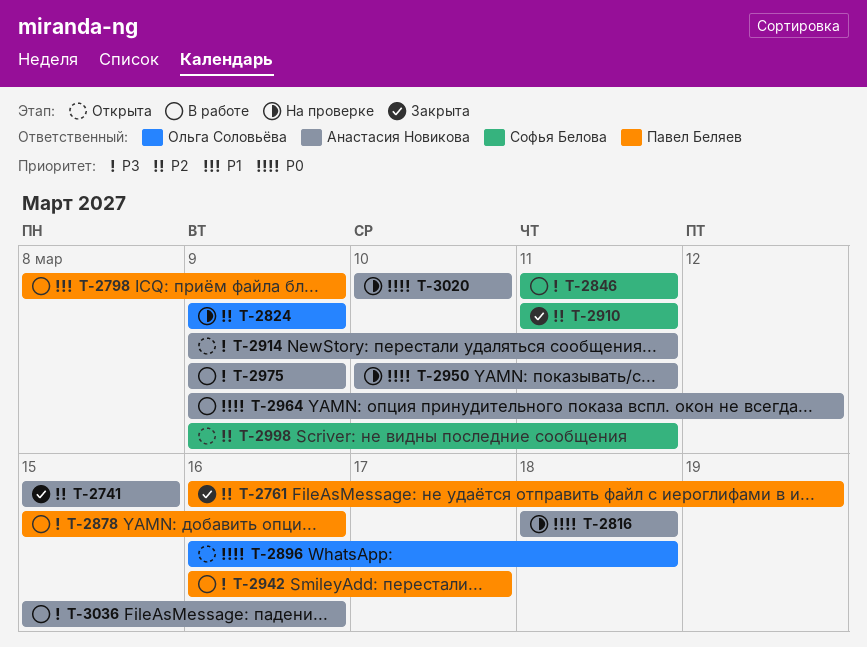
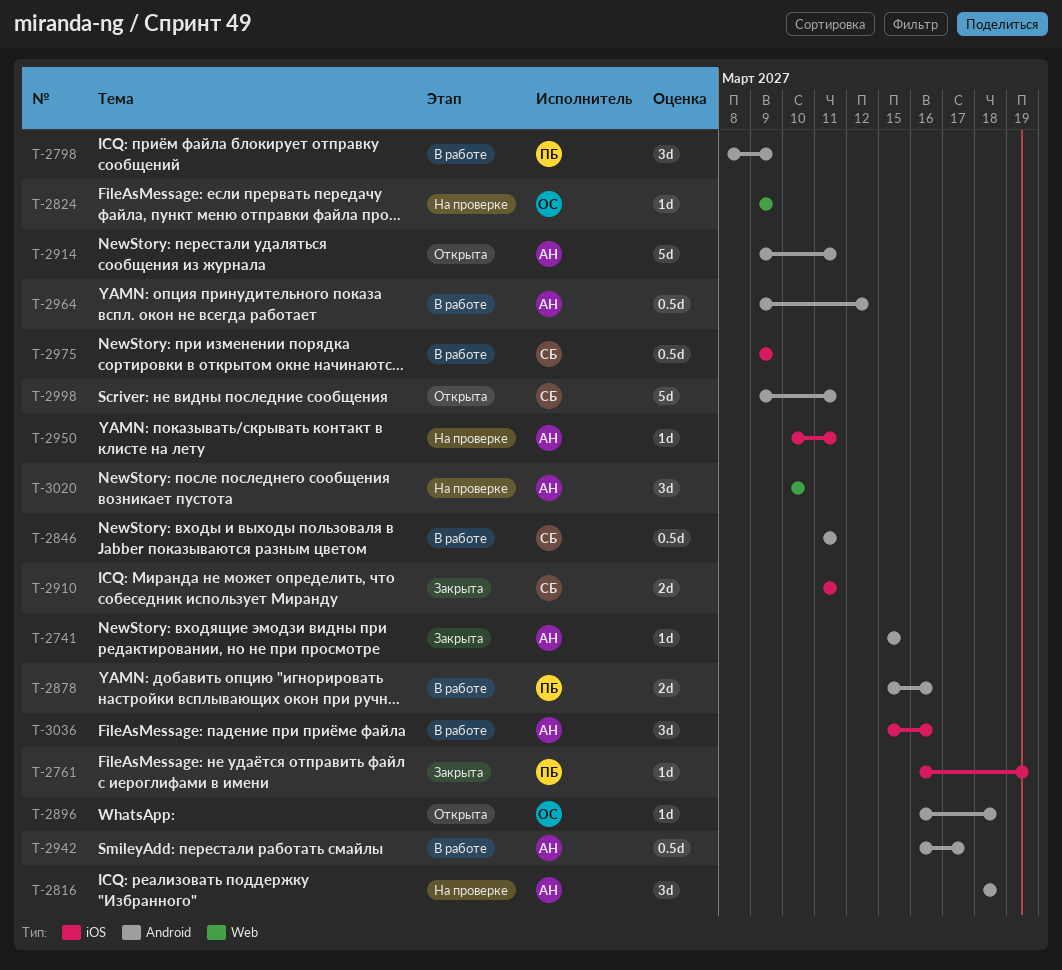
T-2942, owner: Павел Беляев -> Анастасия Новикова
T-2975, owner: Анастасия Новикова -> Софья Белова

